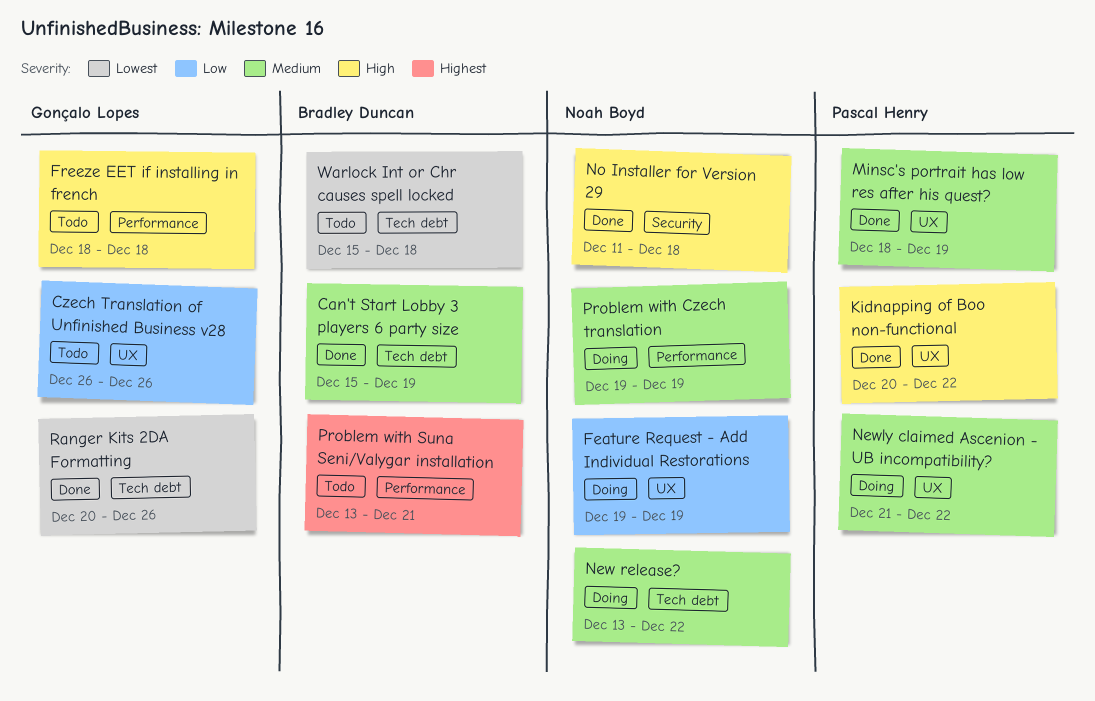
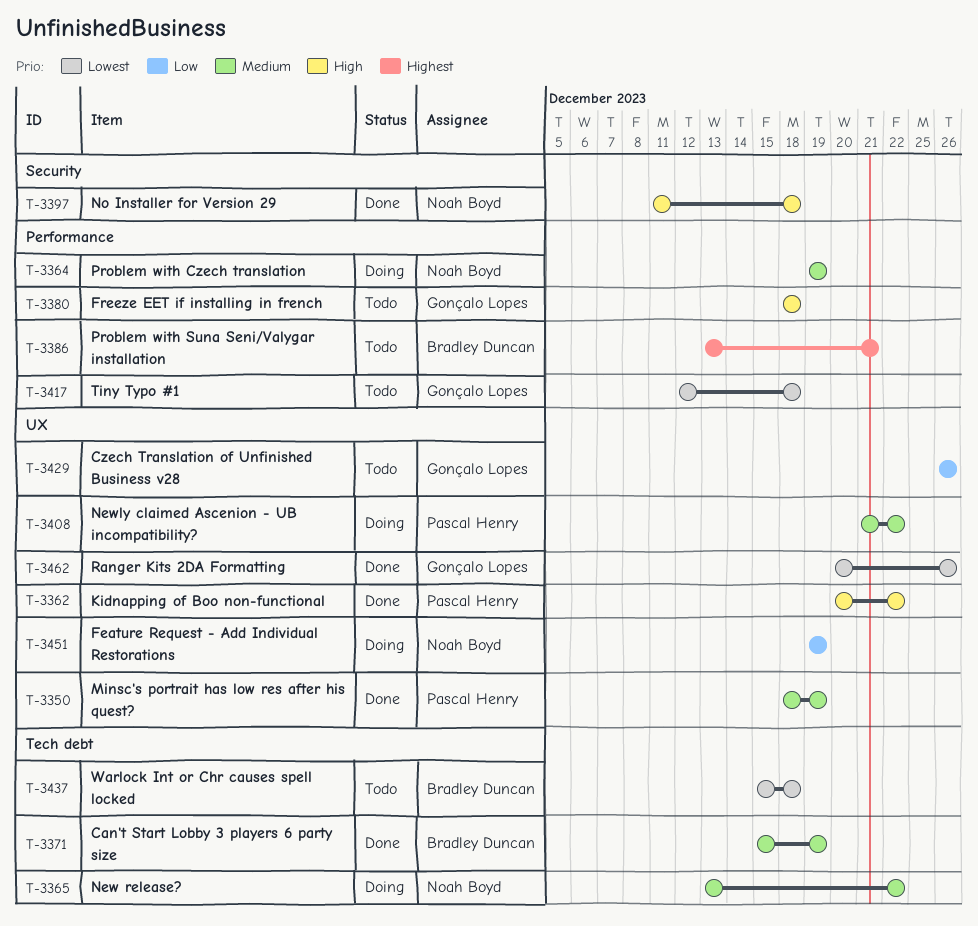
Ranger Kits 2DA Formatting, label: Tech debt -> UX
Tiny Typo #1: none -> present

